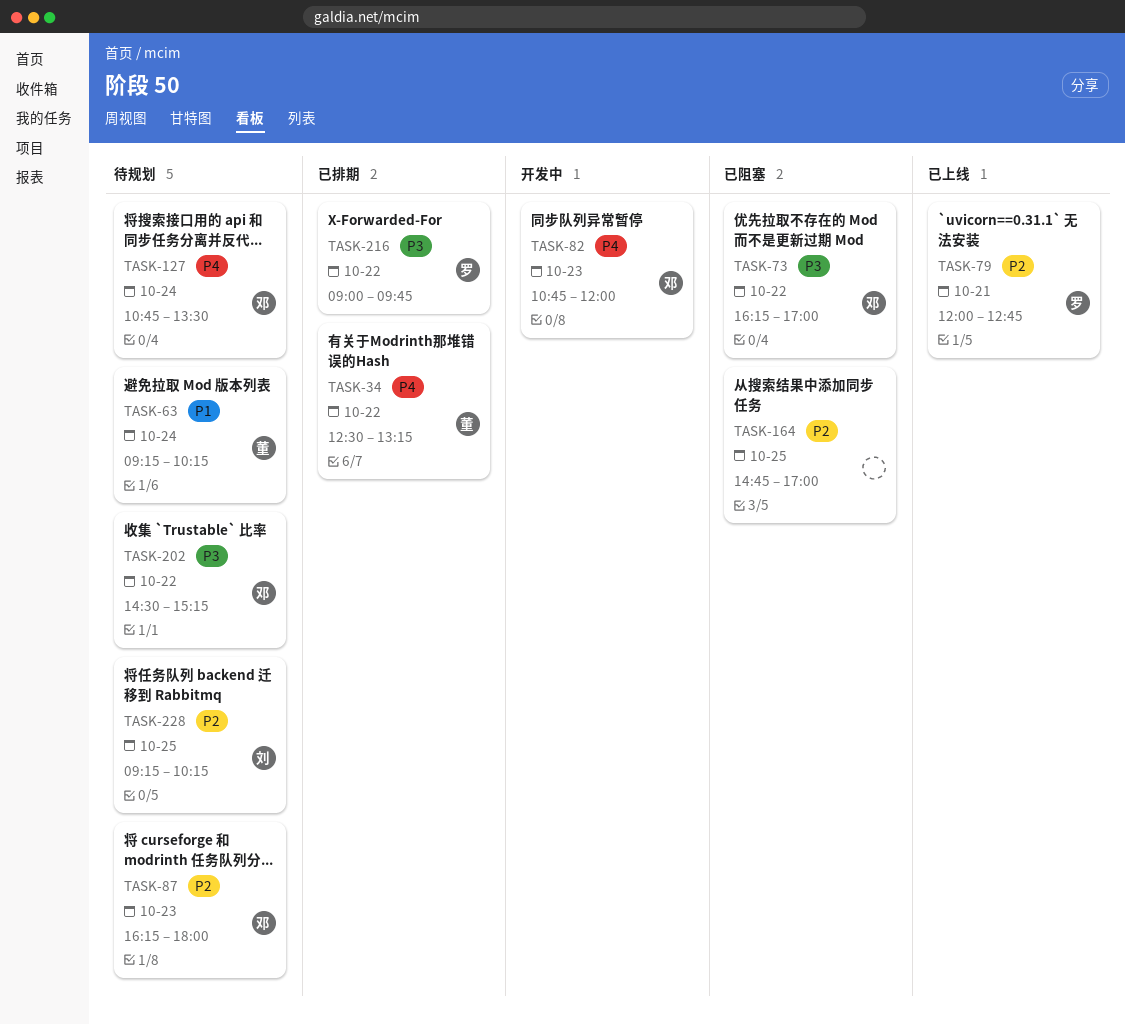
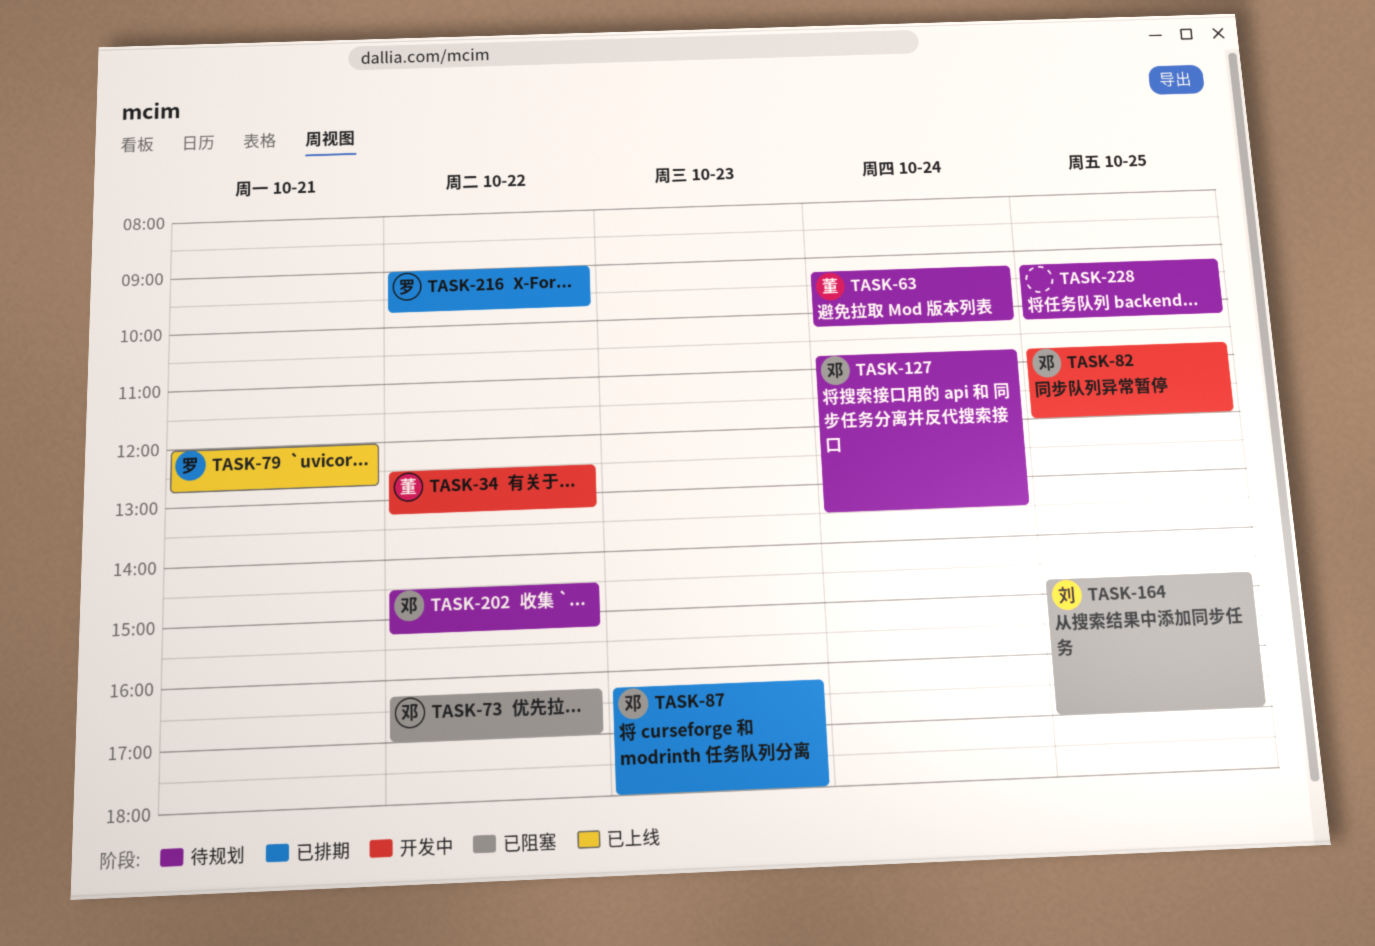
TASK-34, status: 已排期 -> 开发中
TASK-82, day: Oct 23 -> Oct 25
TASK-87, status: 待规划 -> 已排期
TASK-164, owner: none -> 刘
TASK-228, owner: 刘 -> none

